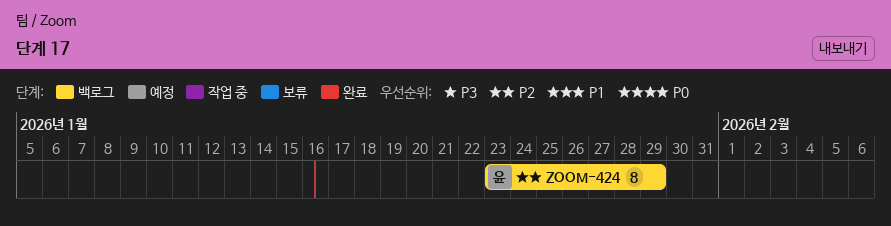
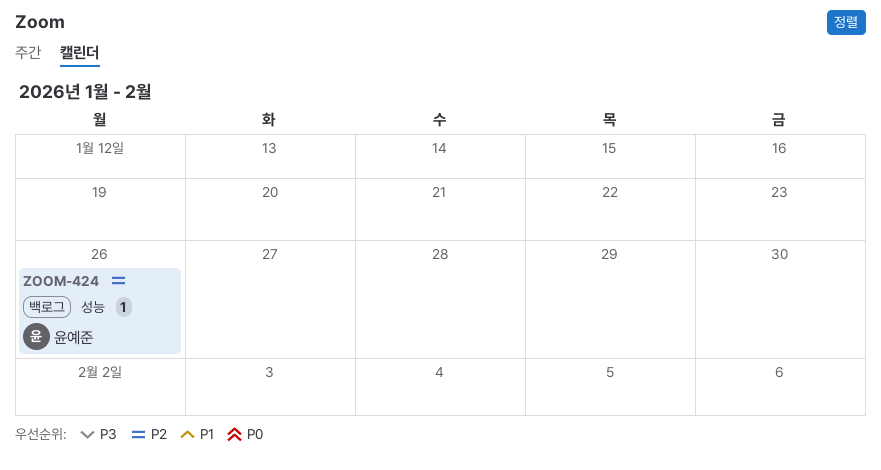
ZOOM-424, estimate: 8 -> 1
ZOOM-424, due: Jan 29 -> Jan 26

